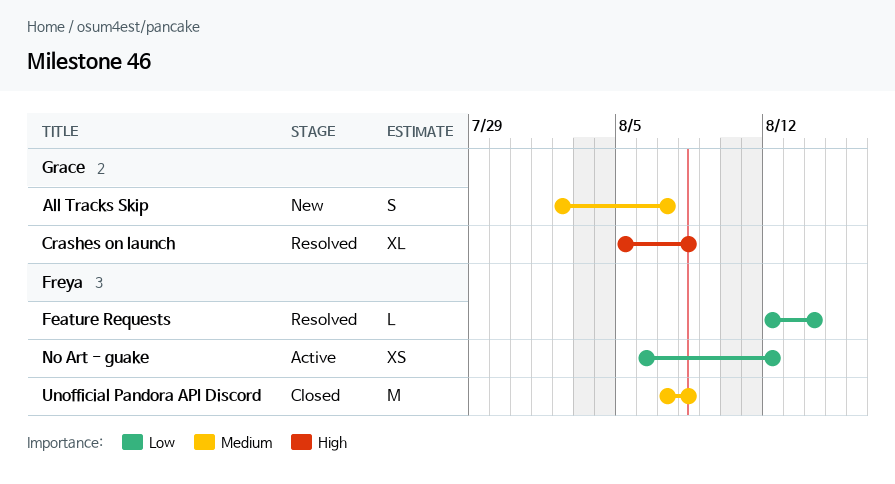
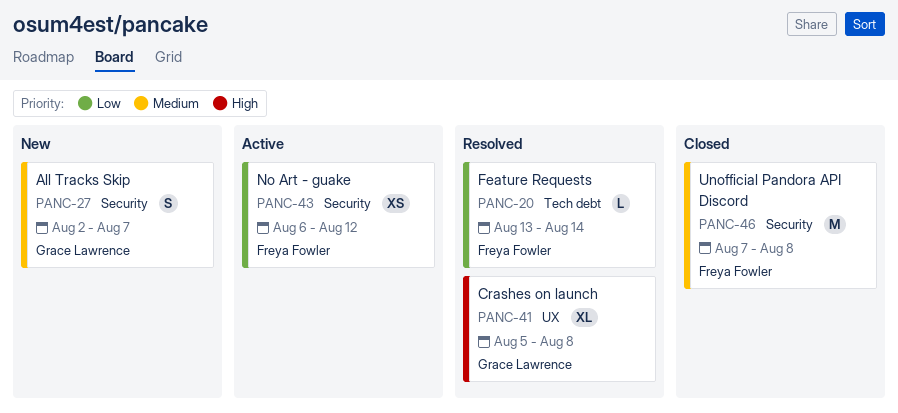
Feature Requests, start: Aug 12 -> Aug 13

